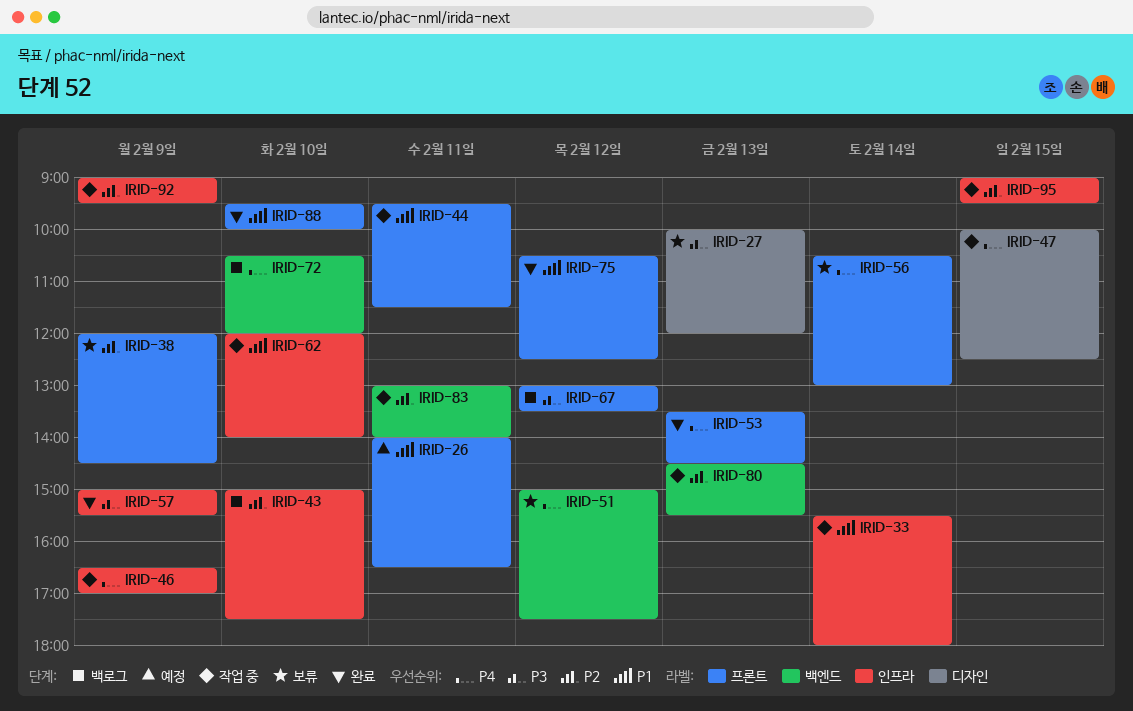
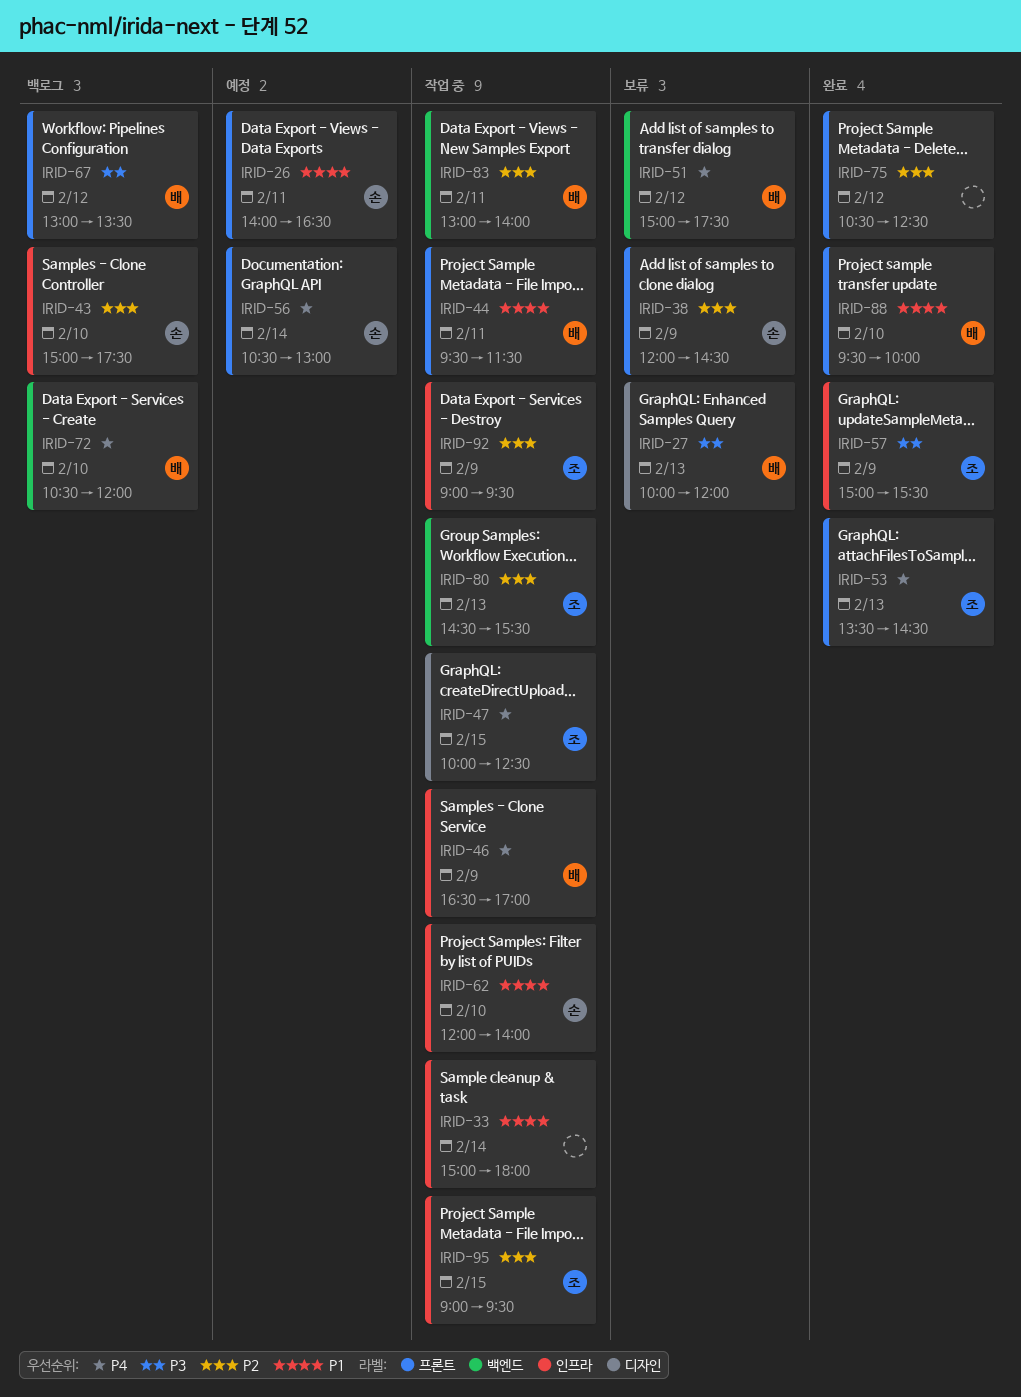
IRID-33, begins: 15:30 -> 15:00
IRID-56, status: 보류 -> 예정
IRID-75, priority: P1 -> P2

